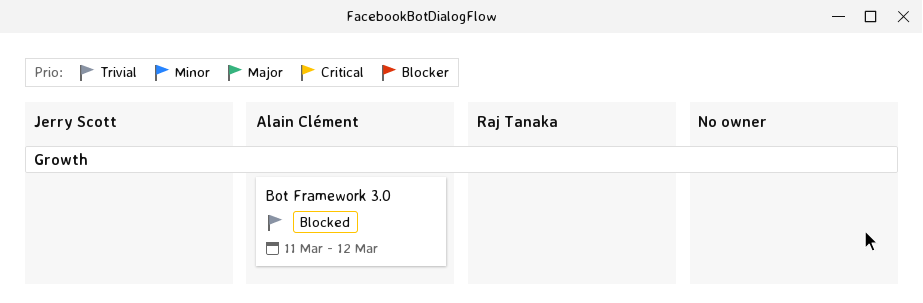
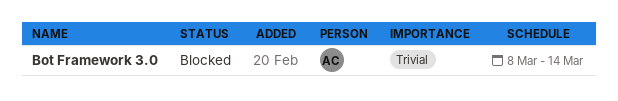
Bot Framework 3.0, start: Mar 11 -> Mar 8
Bot Framework 3.0, due: Mar 12 -> Mar 14

